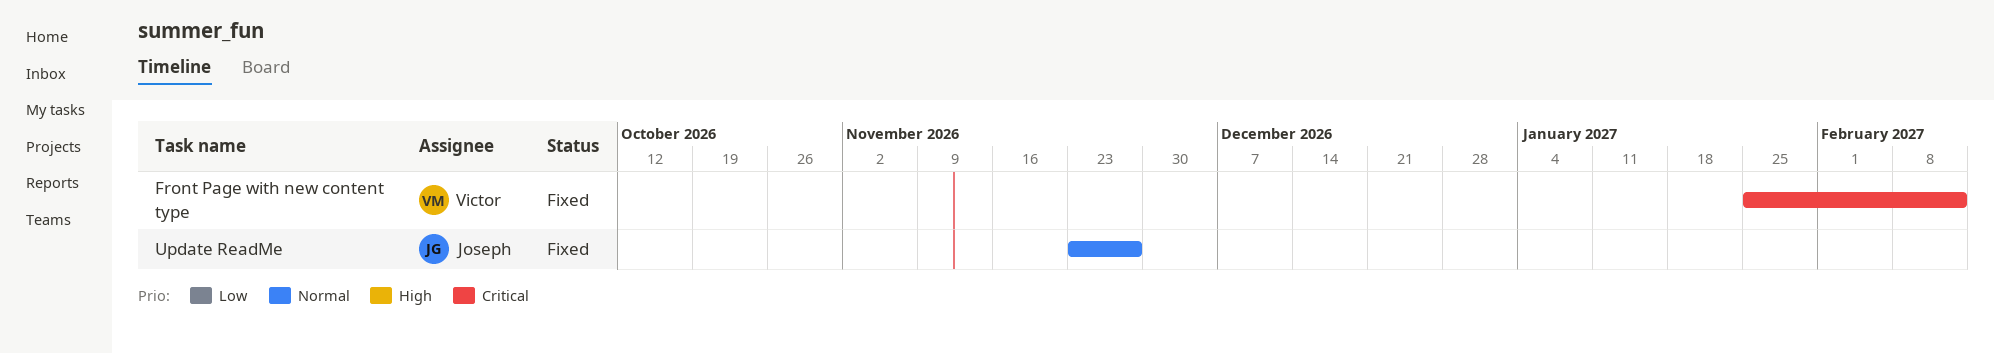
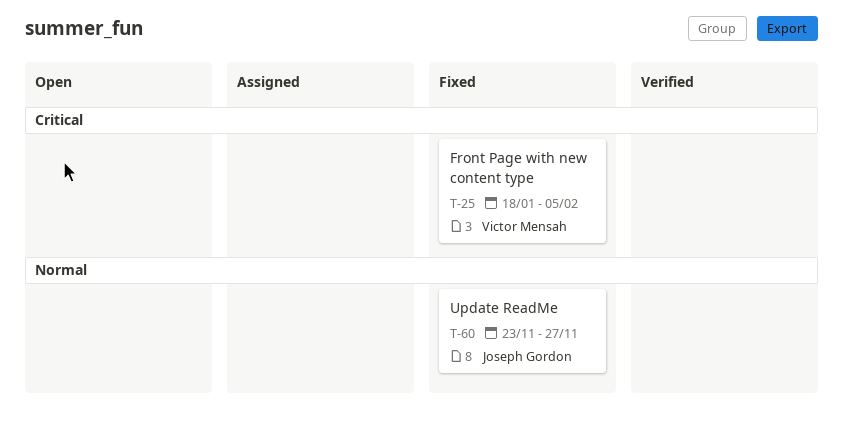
Front Page with new content type, start: Jan 25 -> Jan 18
Front Page with new content type, due: Feb 12 -> Feb 5

